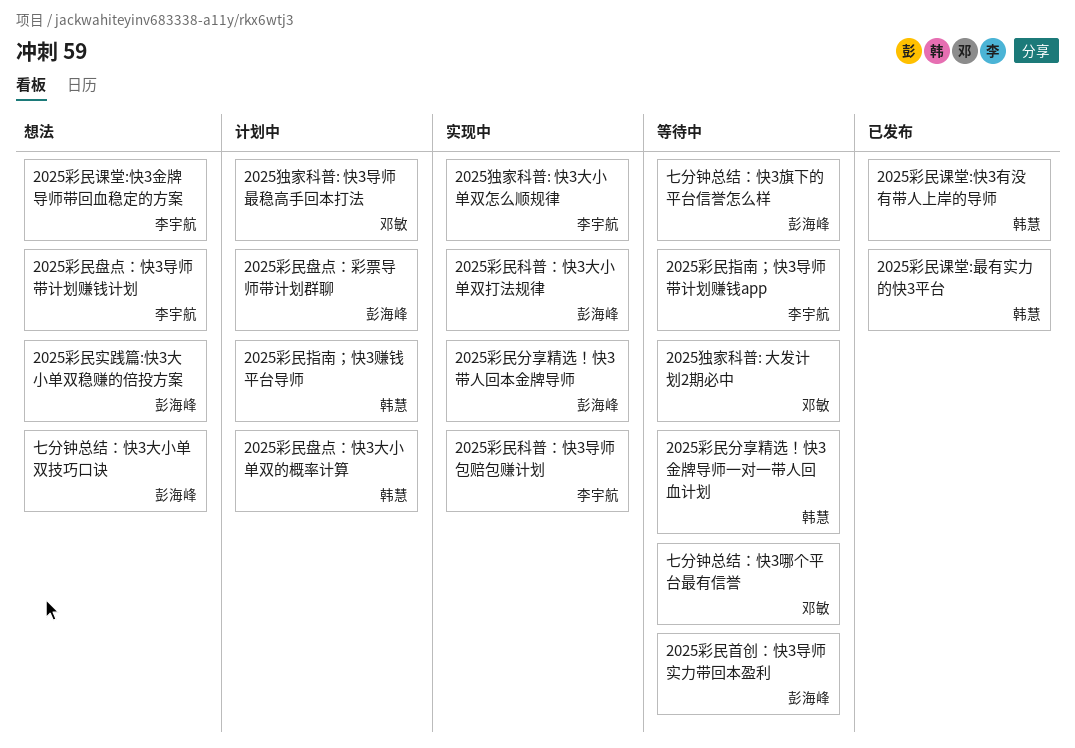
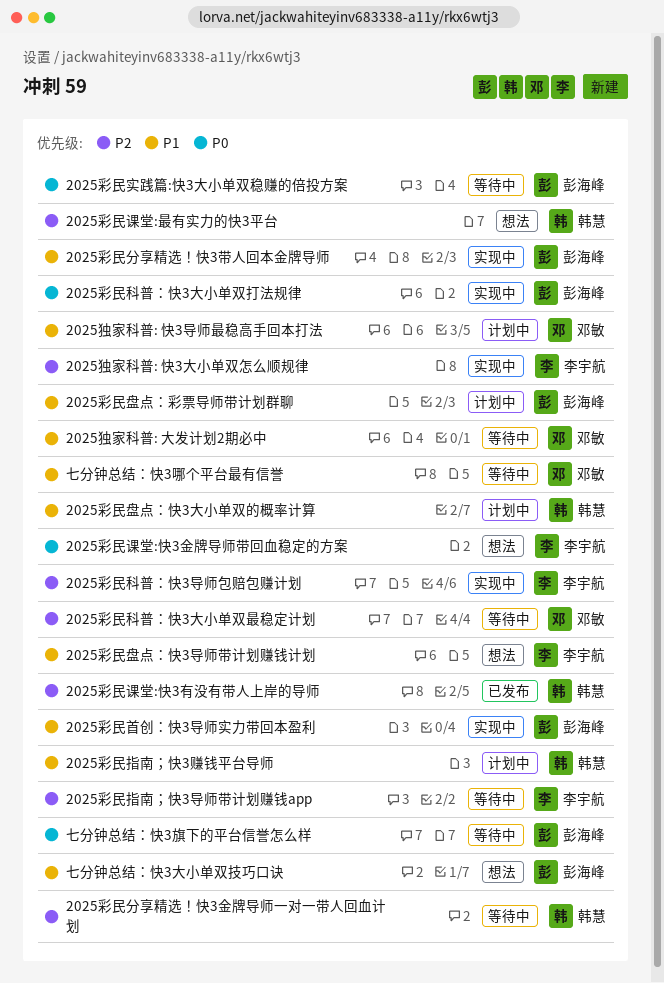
2025彩民实践篇:快3大小单双稳赚的倍投方案, status: 想法 -> 等待中
2025彩民科普：快3大小单双最稳定计划: none -> present
2025彩民课堂:最有实力的快3平台, status: 已发布 -> 想法
2025彩民首创：快3导师实力带回本盈利, status: 等待中 -> 实现中

